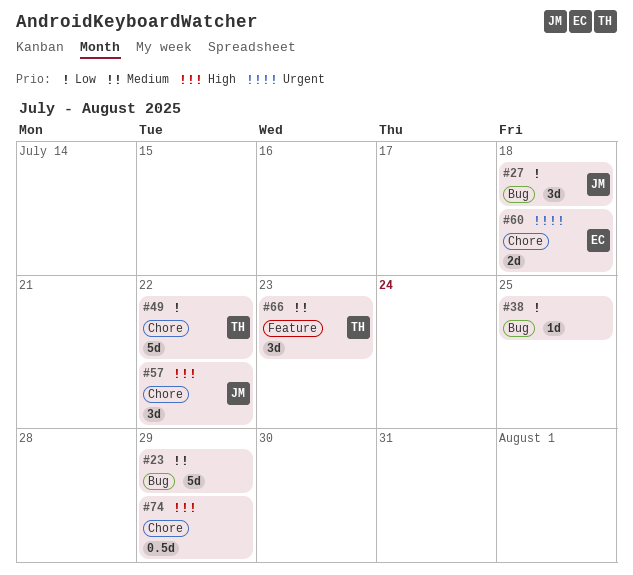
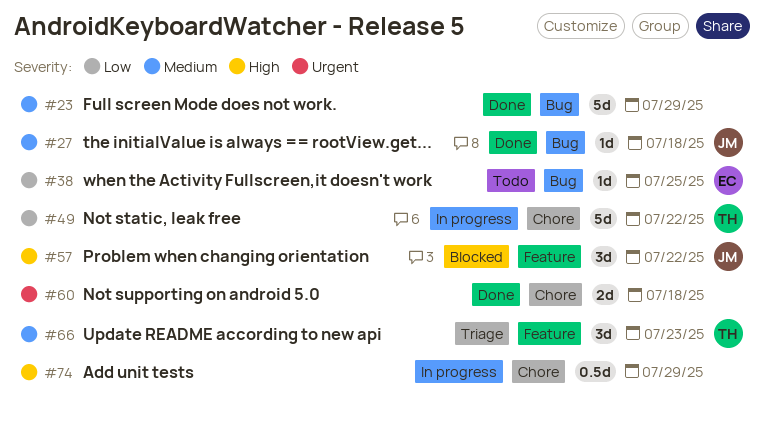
#27, priority: Low -> Medium
#27, estimate: 3d -> 1d
#38, owner: none -> EC
#57, label: Chore -> Feature
#60, owner: EC -> none

